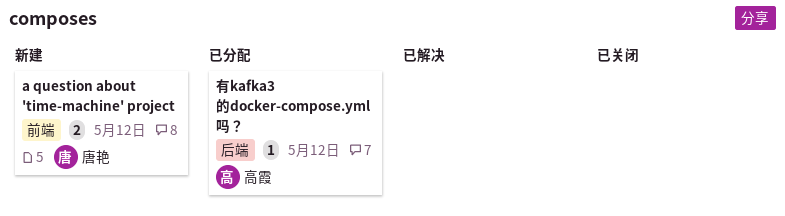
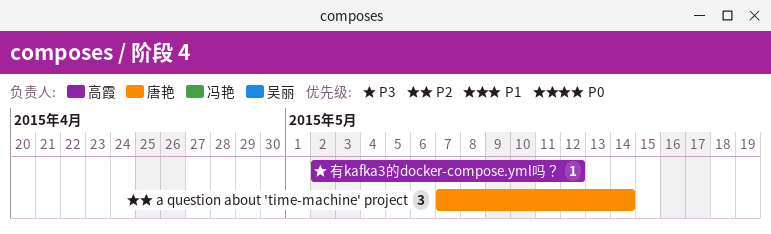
a question about 'time-machine' project, estimate: 2 -> 3
a question about 'time-machine' project, due: May 12 -> May 14

